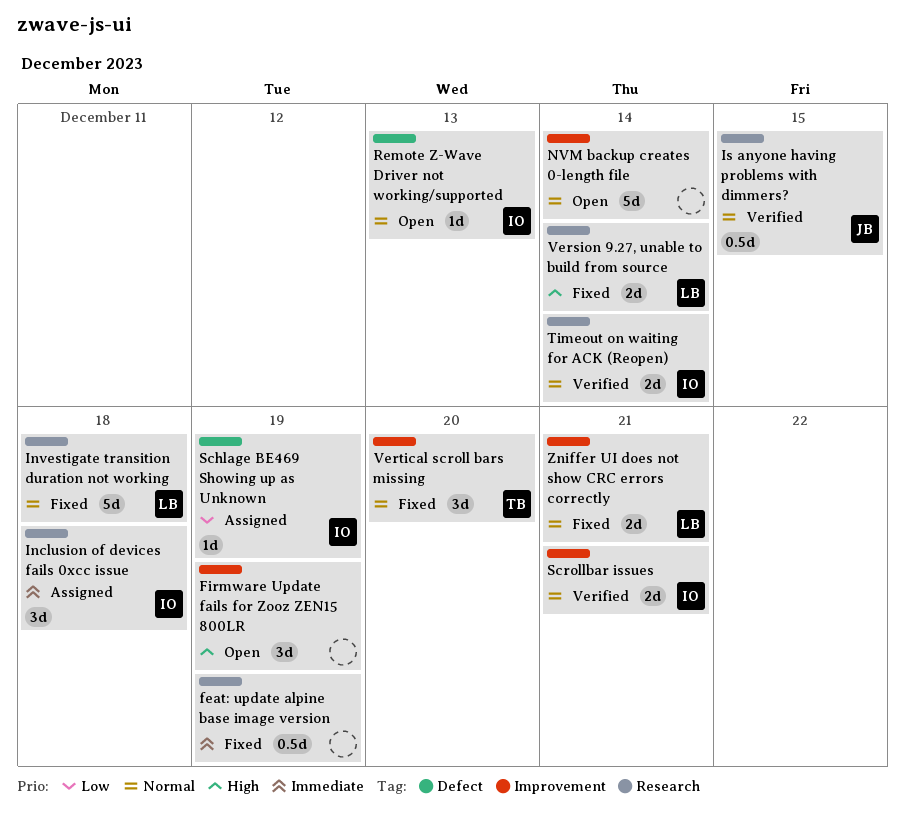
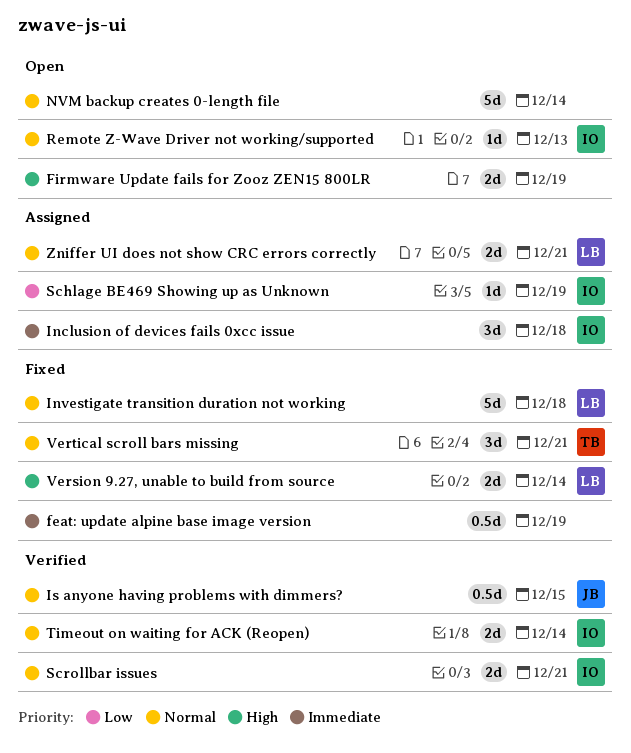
Firmware Update fails for Zooz ZEN15 800LR, estimate: 3d -> 2d
Vertical scroll bars missing, due: Dec 20 -> Dec 21
Zniffer UI does not show CRC errors correctly, status: Fixed -> Assigned

